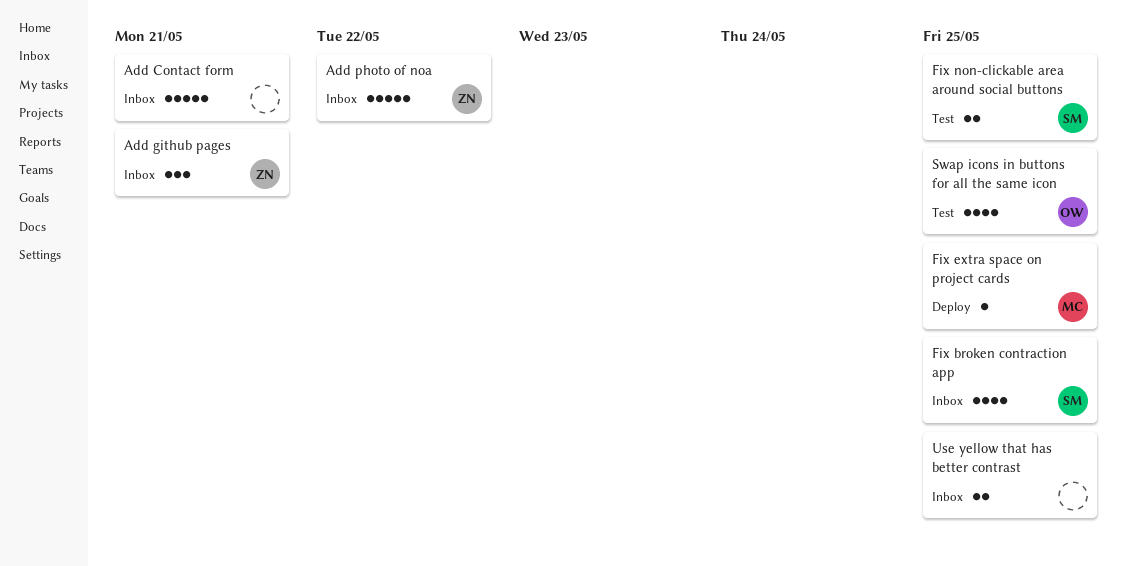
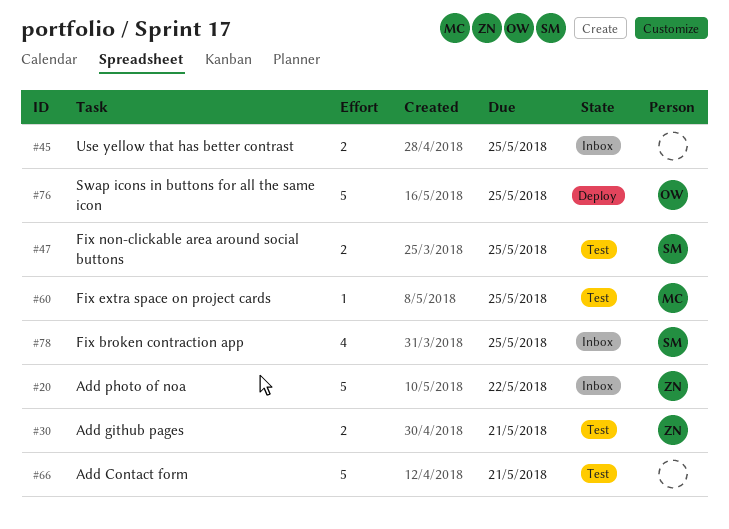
Add Contact form, status: Inbox -> Test
Add github pages, status: Inbox -> Test
Add github pages, estimate: 3 -> 2
Fix extra space on project cards, status: Deploy -> Test
Swap icons in buttons for all the same icon, status: Test -> Deploy
Swap icons in buttons for all the same icon, estimate: 4 -> 5

